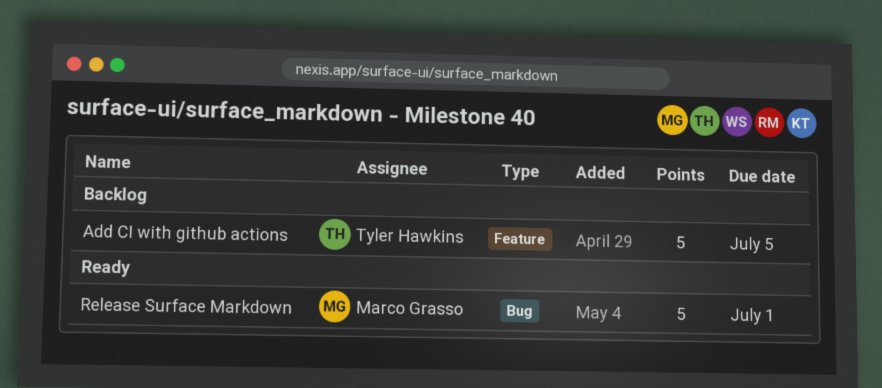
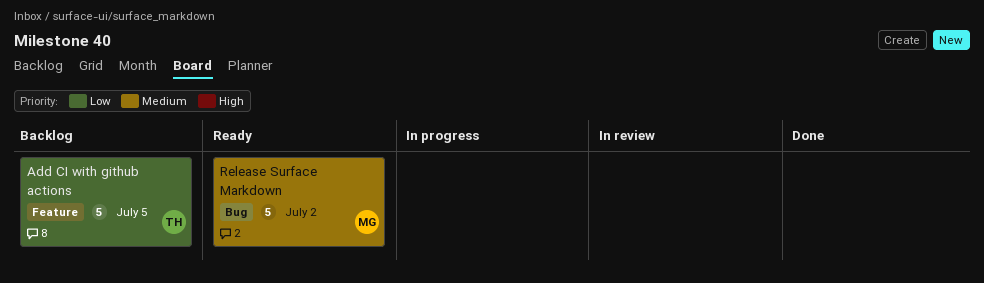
Release Surface Markdown, due: Jul 1 -> Jul 2

